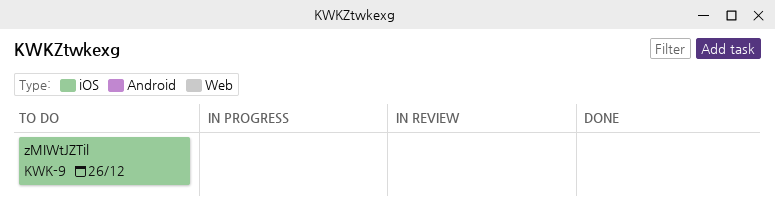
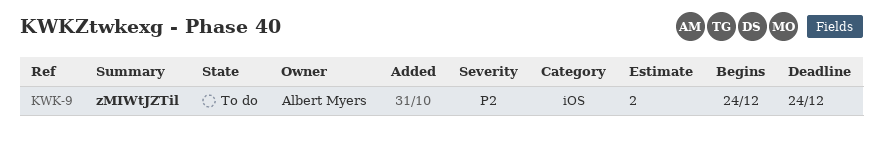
KWK-9, due: Dec 26 -> Dec 24

